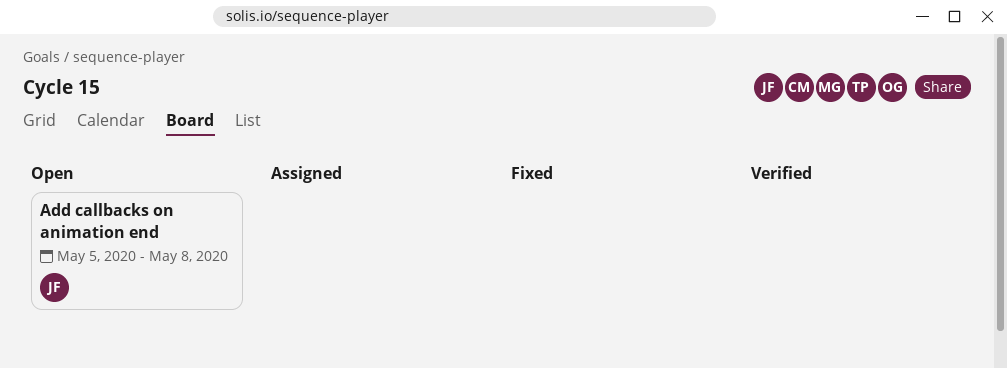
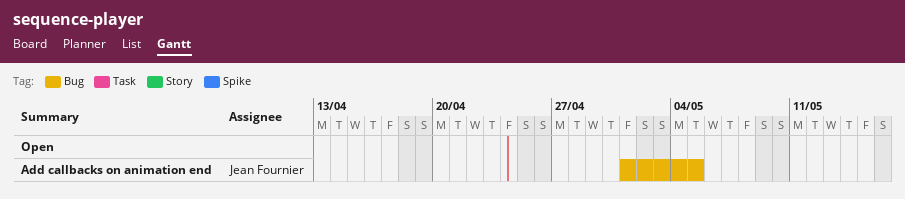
Add callbacks on animation end, start: May 5 -> May 1
Add callbacks on animation end, due: May 8 -> May 5

